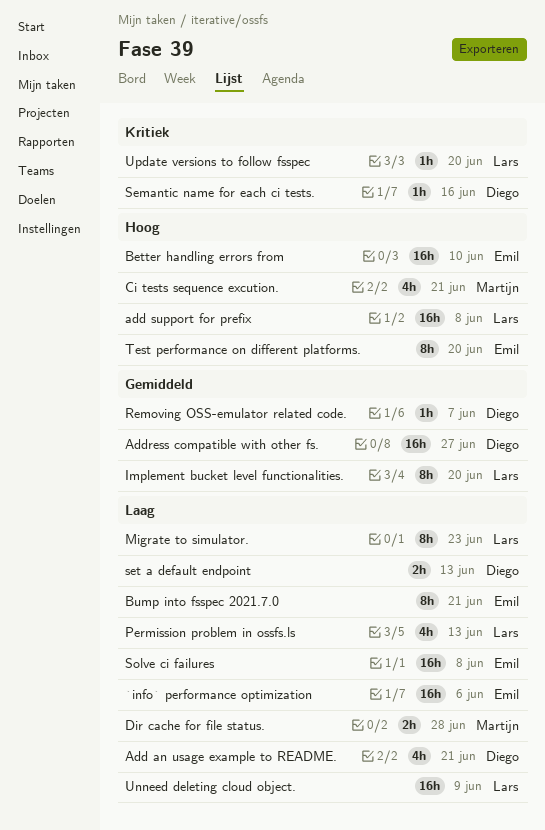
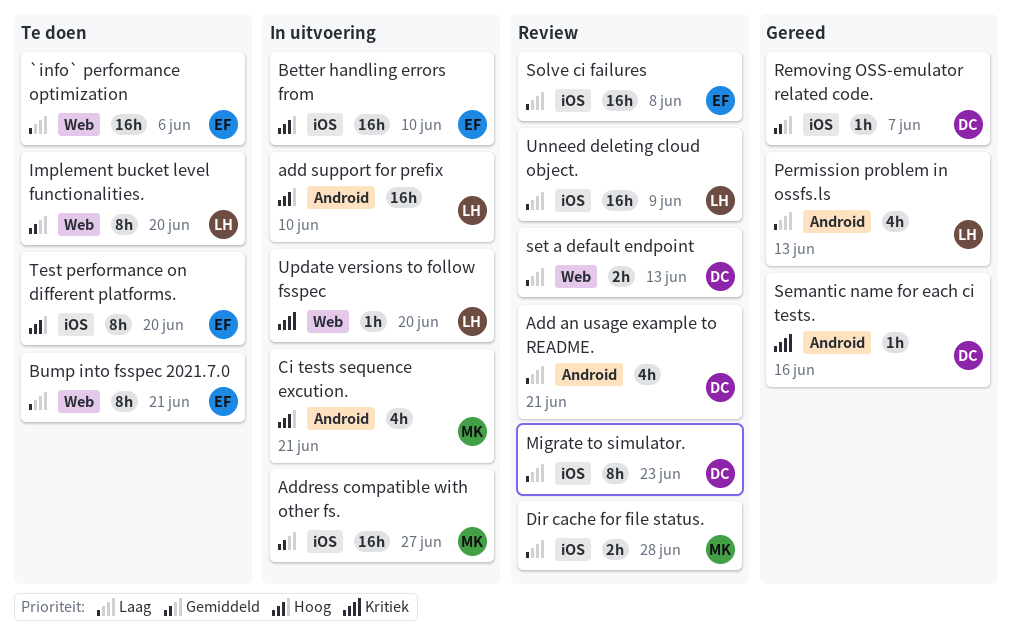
add support for prefix, due: Jun 8 -> Jun 10
Address compatible with other fs., owner: Diego -> Martijn
Migrate to simulator., owner: Lars -> Diego

